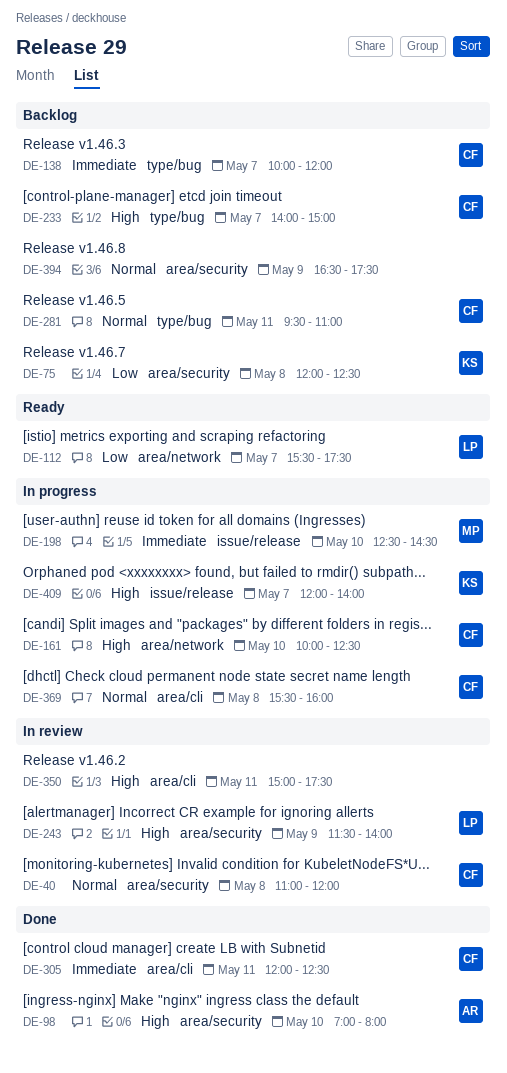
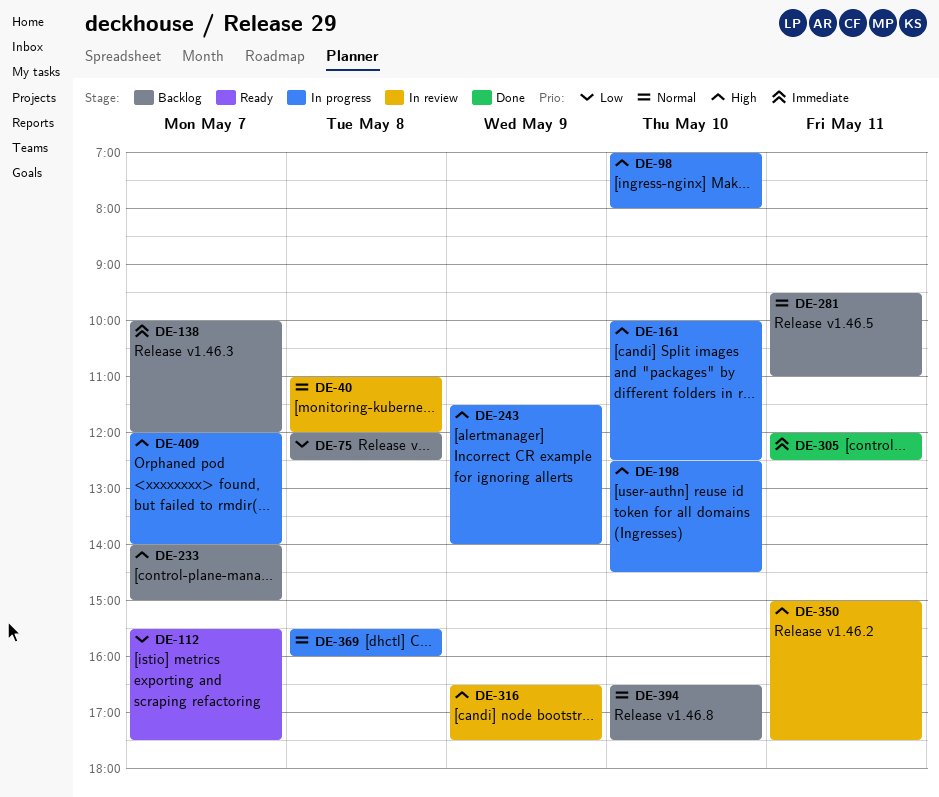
DE-98, status: Done -> In progress
DE-198, priority: Immediate -> High
DE-243, status: In review -> In progress
DE-316: none -> present
DE-394, day: May 9 -> May 10

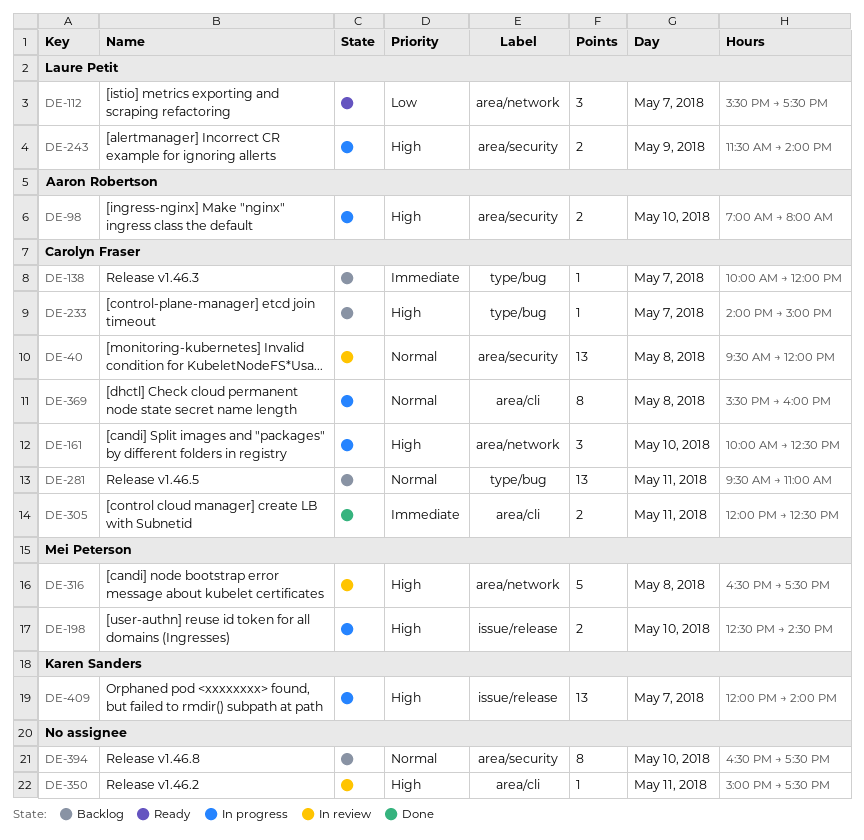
DE-40, begins: 11:00 -> 09:30
DE-75: present -> none
DE-316, day: May 9 -> May 8

